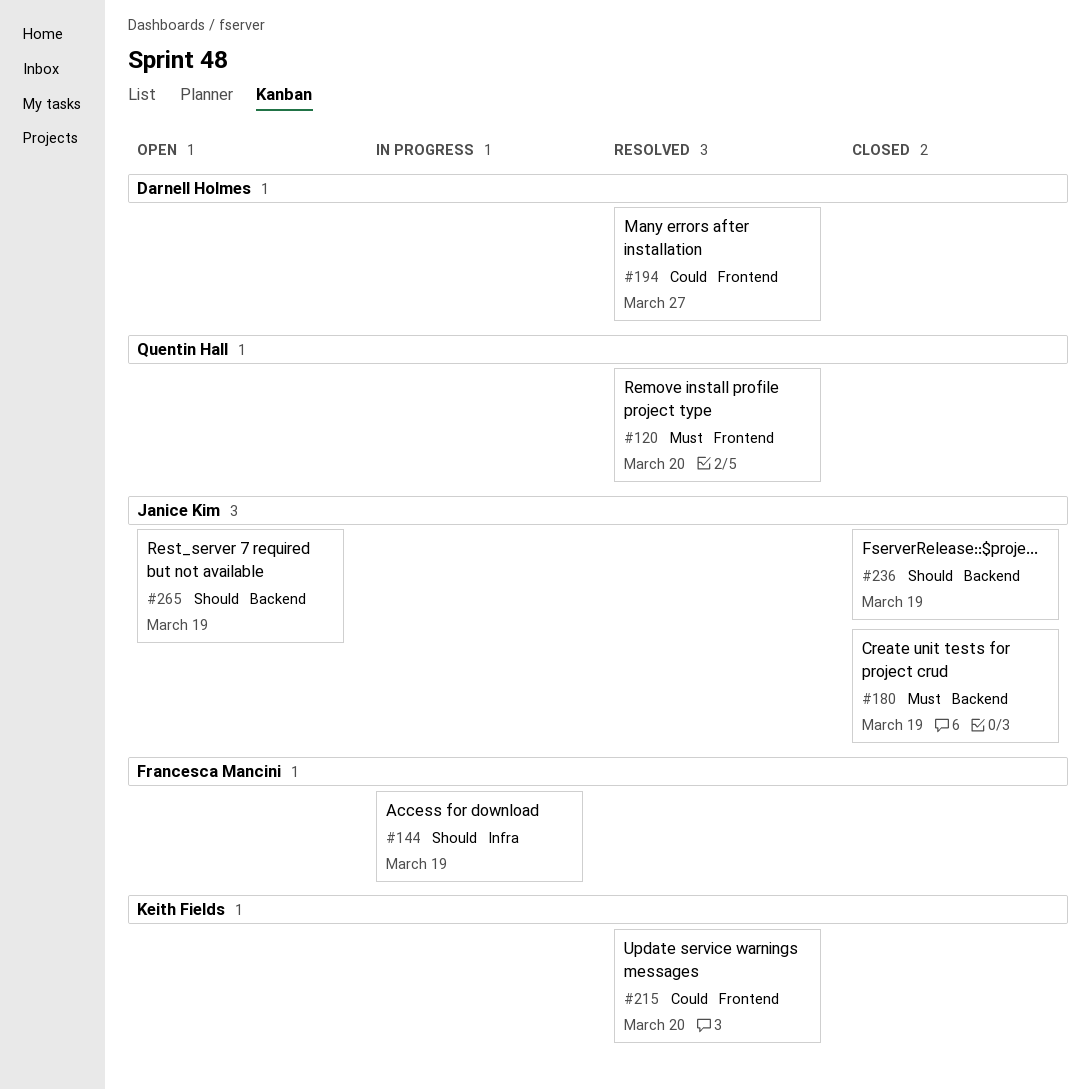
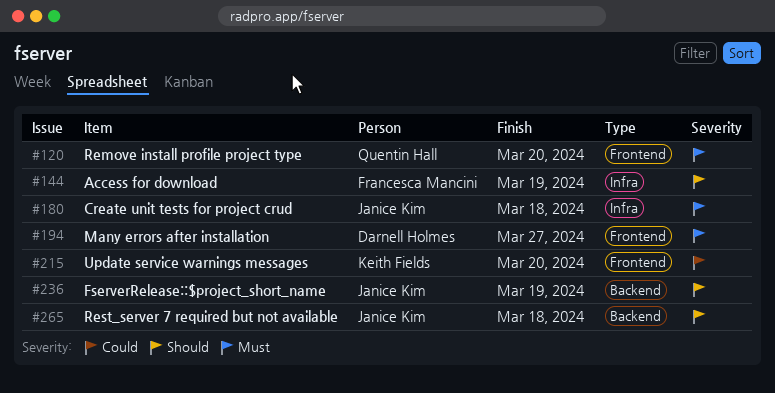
#180, label: Backend -> Infra
#180, due: Mar 19 -> Mar 18
#194, priority: Could -> Must
#265, due: Mar 19 -> Mar 18

